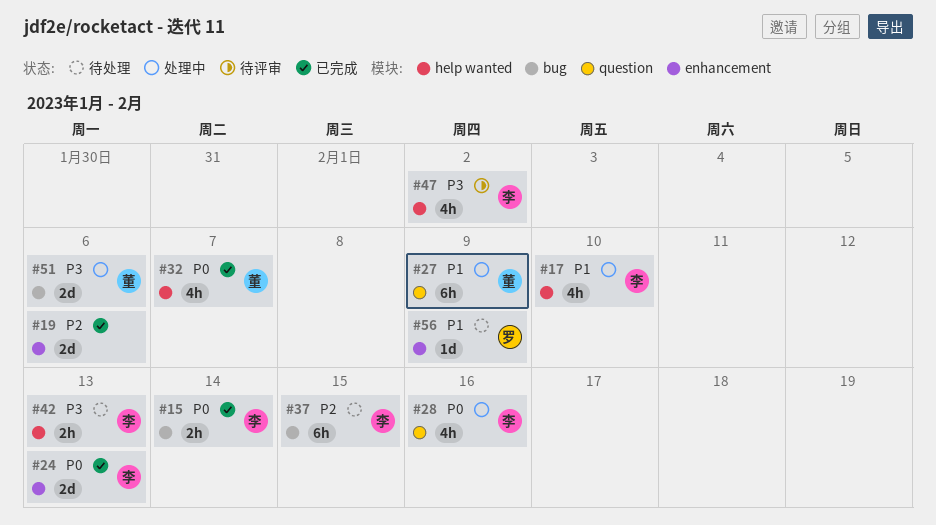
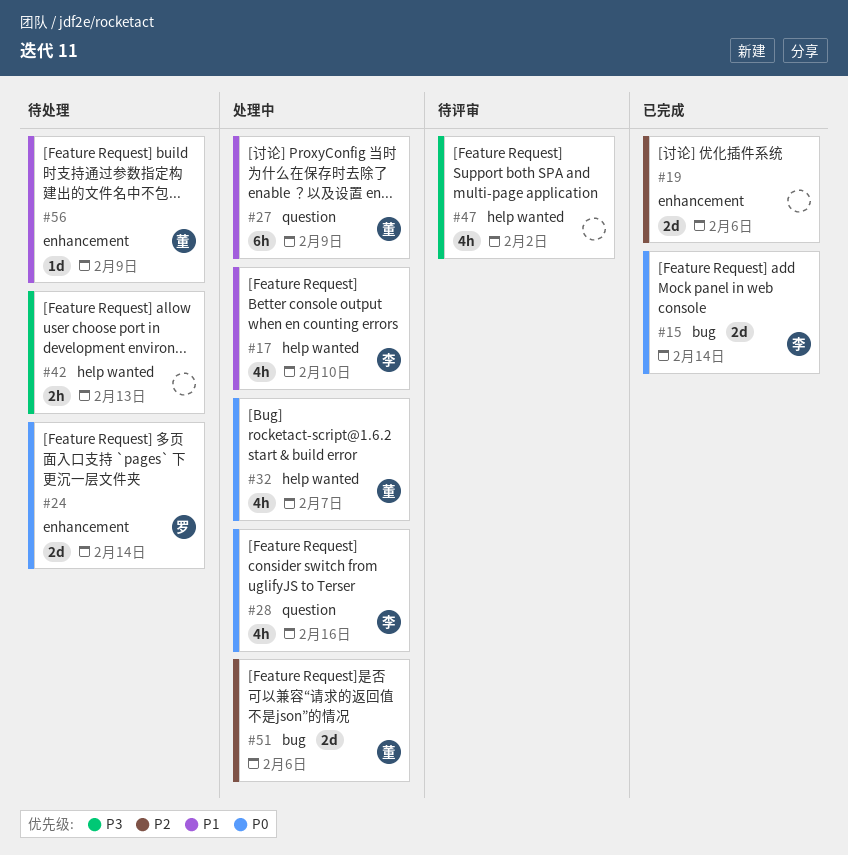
#15, estimate: 2h -> 2d
#24, status: 已完成 -> 待处理
#24, owner: 李 -> 罗
#24, due: Feb 13 -> Feb 14
#32, status: 已完成 -> 处理中
#37: present -> none
#42, owner: 李 -> none
#47, owner: 李 -> none
#51, priority: P3 -> P2
#56, owner: 罗 -> 董

